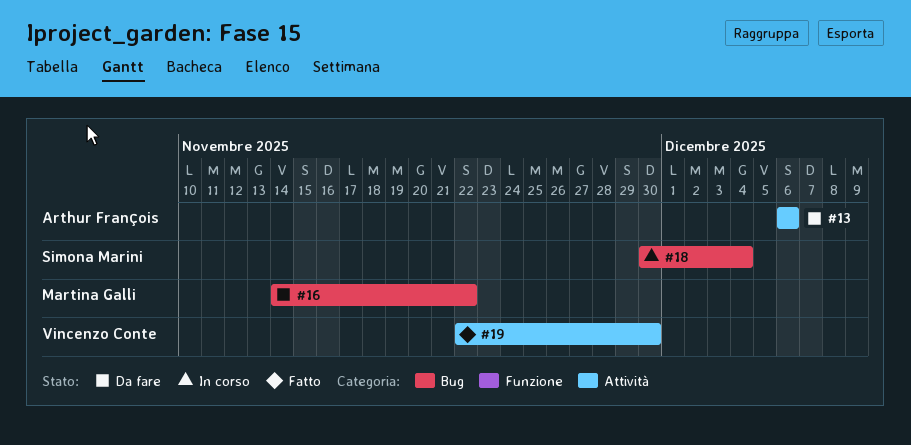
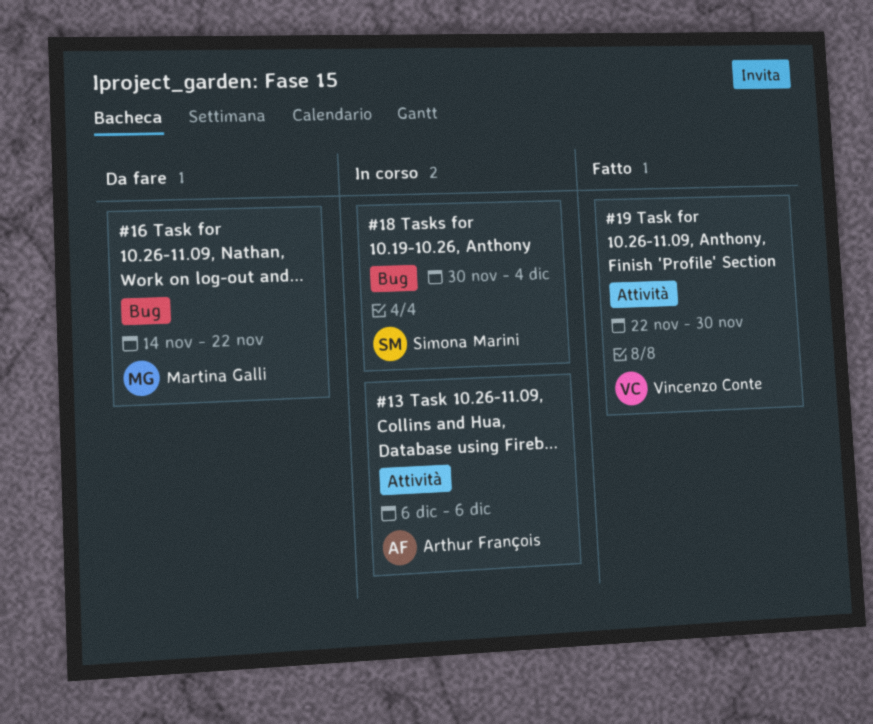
#13, status: Da fare -> In corso

